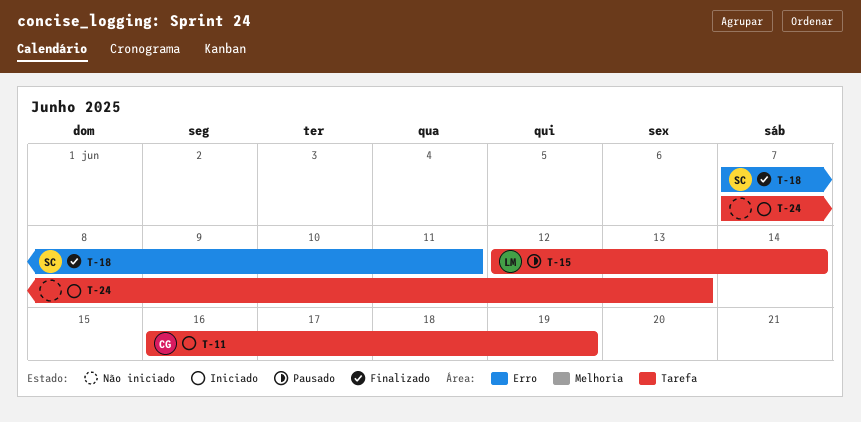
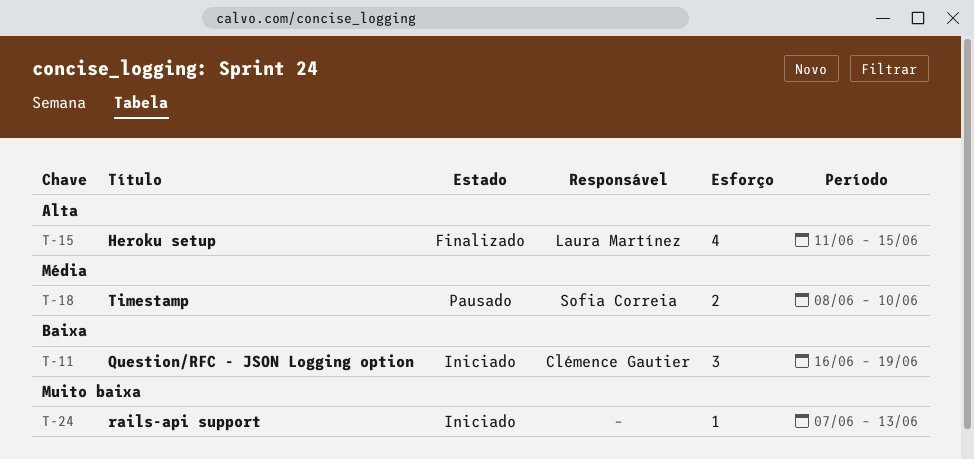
T-15, status: Pausado -> Finalizado
T-15, start: Jun 12 -> Jun 11
T-15, due: Jun 14 -> Jun 15
T-18, status: Finalizado -> Pausado
T-18, start: Jun 7 -> Jun 8
T-18, due: Jun 11 -> Jun 10

